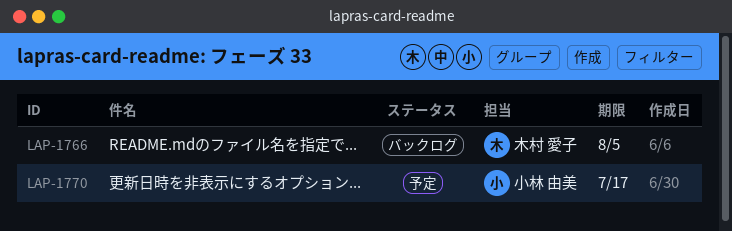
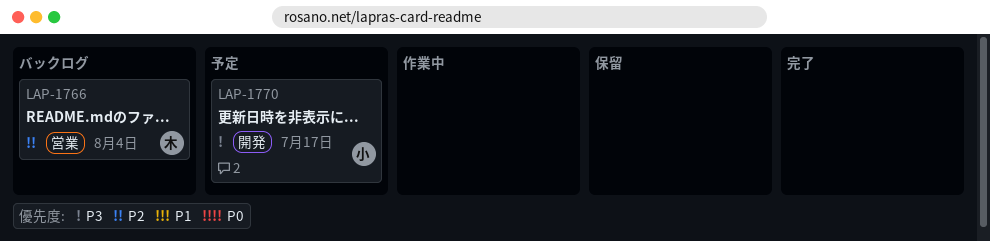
LAP-1766, due: Aug 5 -> Aug 4

